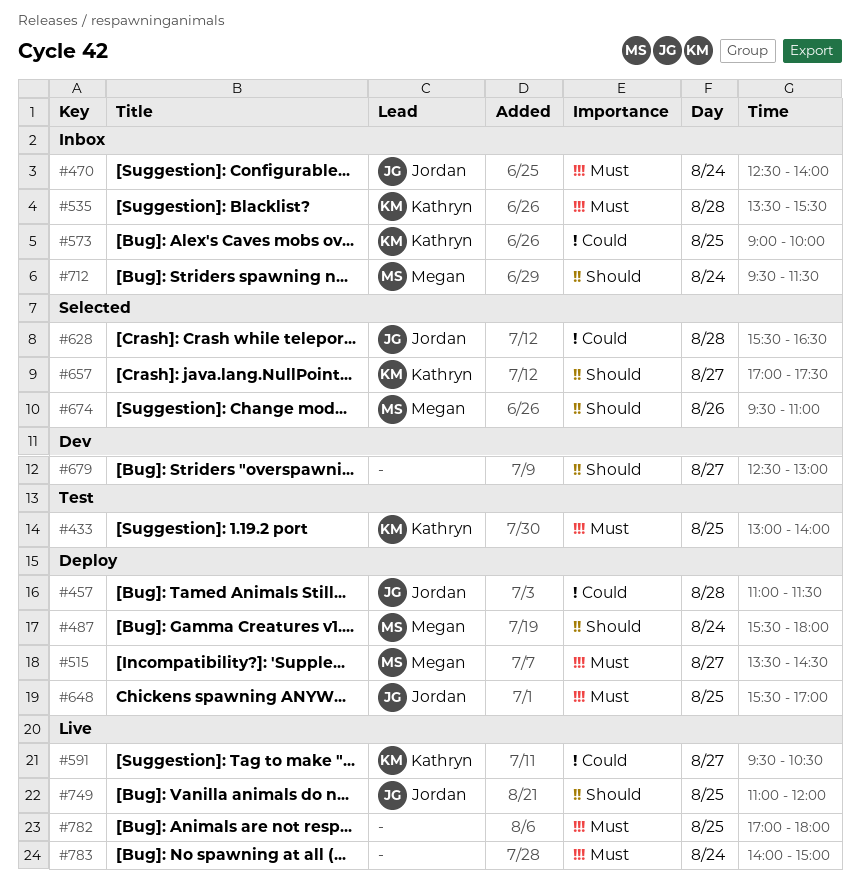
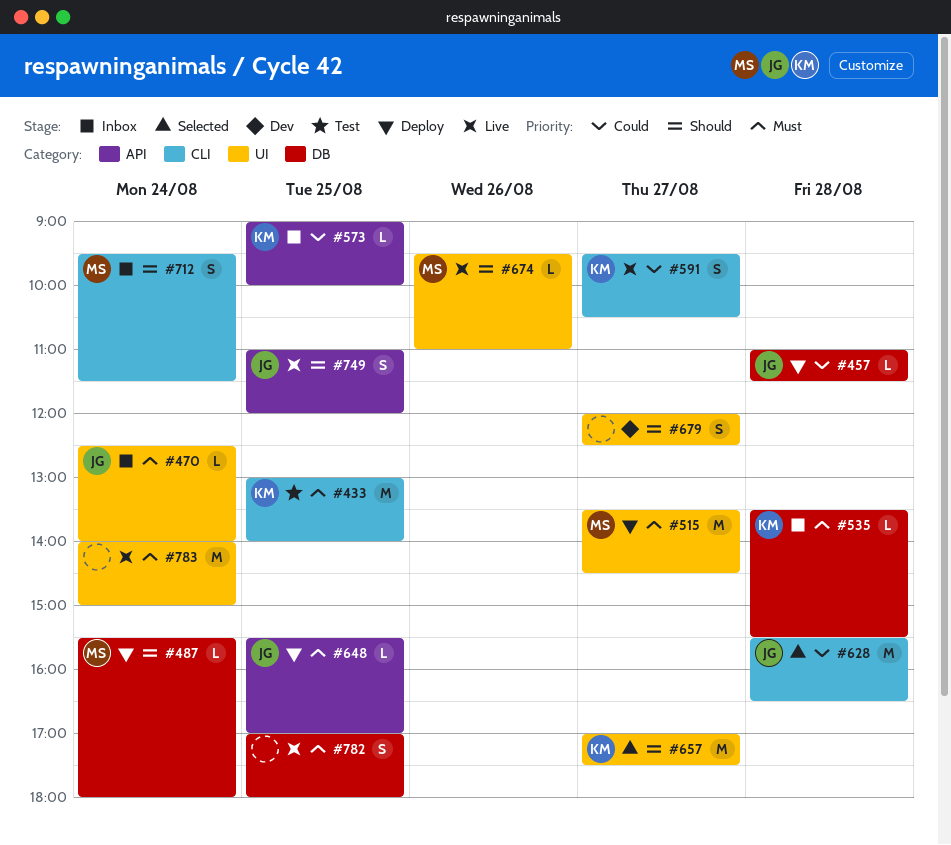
#674, status: Selected -> Live
#679, begins: 12:30 -> 12:00
#679, ends: 13:00 -> 12:30

